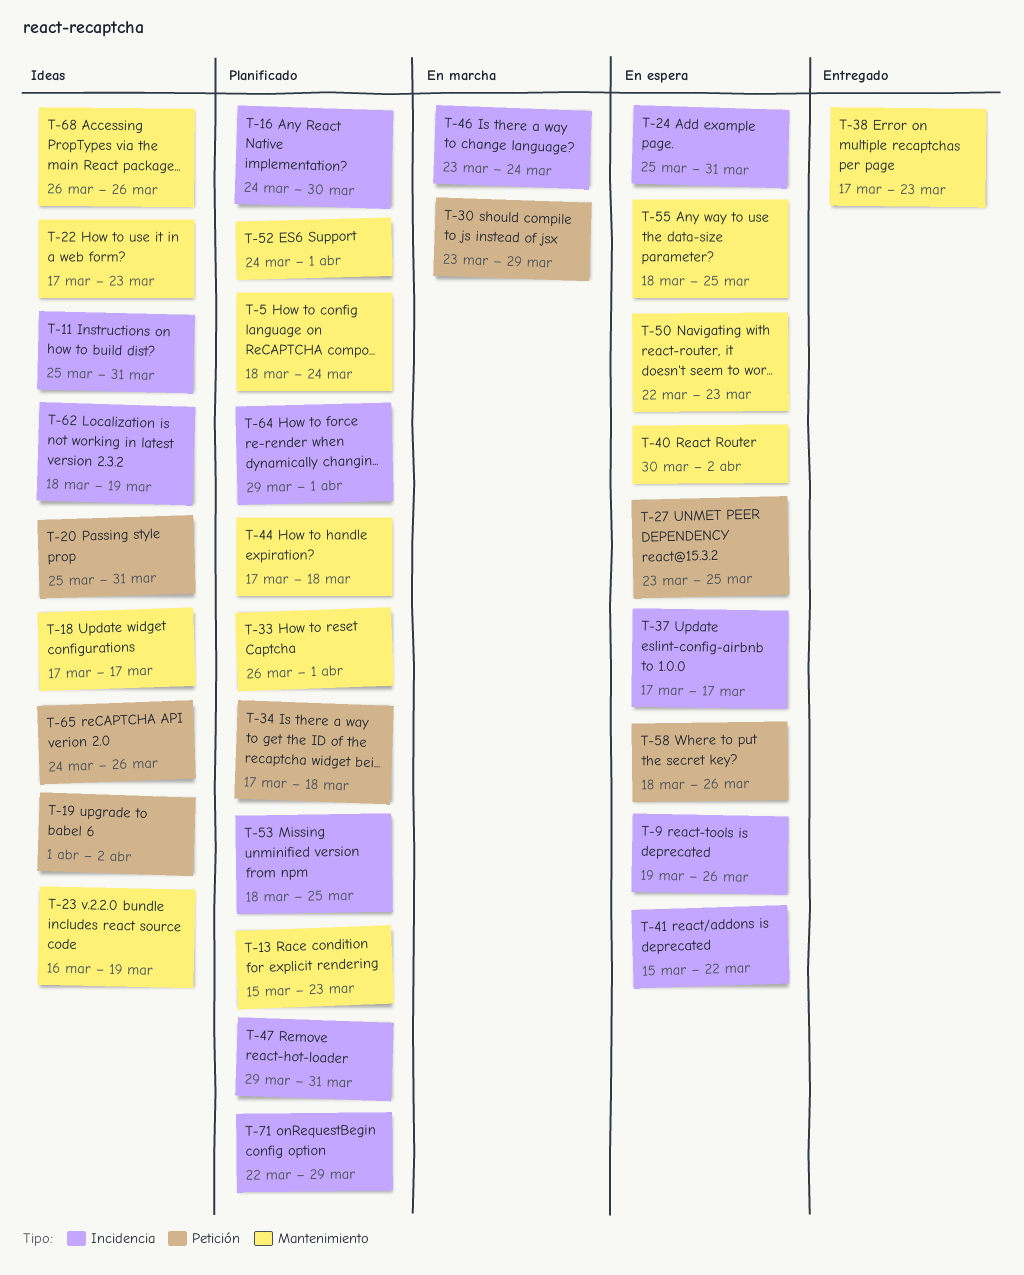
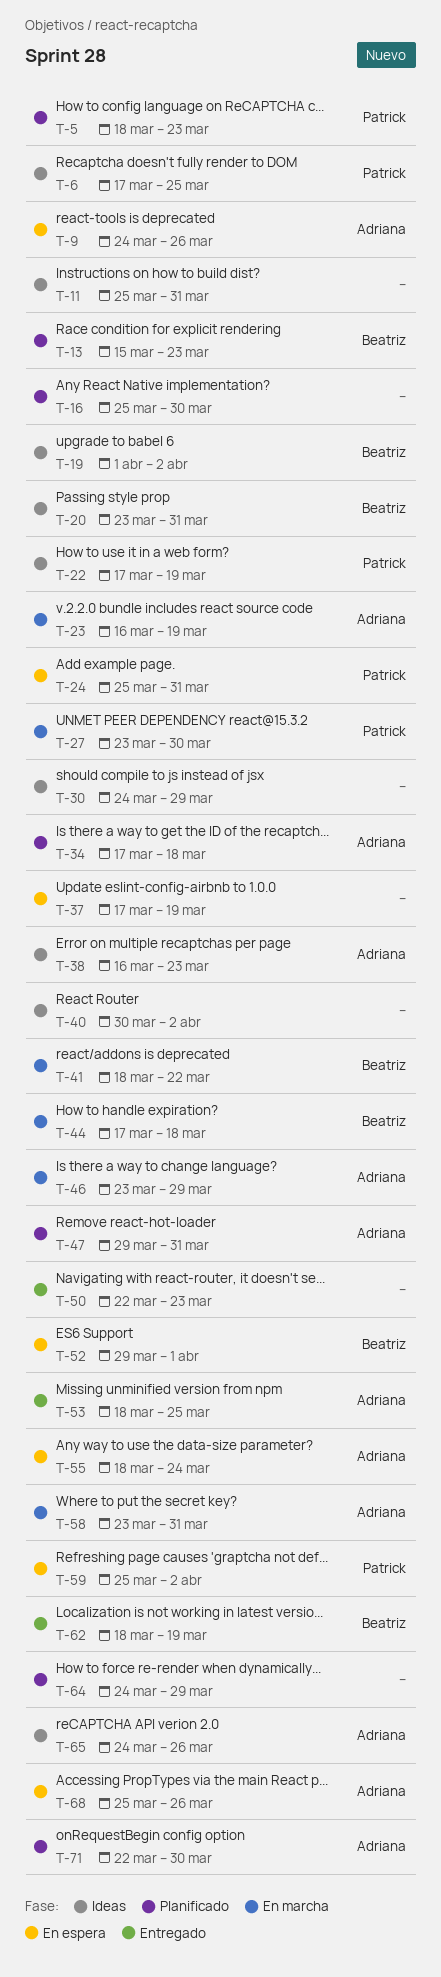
T-5, due: Mar 24 -> Mar 23
T-6: none -> present
T-9, start: Mar 19 -> Mar 24
T-16, start: Mar 24 -> Mar 25
T-18: present -> none
T-20, start: Mar 25 -> Mar 23
T-22, due: Mar 23 -> Mar 19
T-23, status: Ideas -> En marcha
T-27, status: En espera -> En marcha
T-27, due: Mar 25 -> Mar 30
T-30, status: En marcha -> Ideas
T-30, start: Mar 23 -> Mar 24
T-33: present -> none
T-37, due: Mar 17 -> Mar 19
T-38, status: Entregado -> Ideas
T-38, start: Mar 17 -> Mar 16
T-40, status: En espera -> Ideas
T-41, status: En espera -> En marcha
T-41, start: Mar 15 -> Mar 18
T-44, status: Planificado -> En marcha
T-46, due: Mar 24 -> Mar 29
T-50, status: En espera -> Entregado
T-52, status: Planificado -> En espera
T-52, start: Mar 24 -> Mar 29
T-53, status: Planificado -> Entregado
T-55, due: Mar 25 -> Mar 24
T-58, status: En espera -> En marcha
T-58, start: Mar 18 -> Mar 23
T-58, due: Mar 26 -> Mar 31
T-59: none -> present
T-62, status: Ideas -> Entregado
T-64, start: Mar 29 -> Mar 24
T-64, due: Apr 1 -> Mar 29
T-68, status: Ideas -> En espera
T-68, start: Mar 26 -> Mar 25
T-71, due: Mar 29 -> Mar 30

